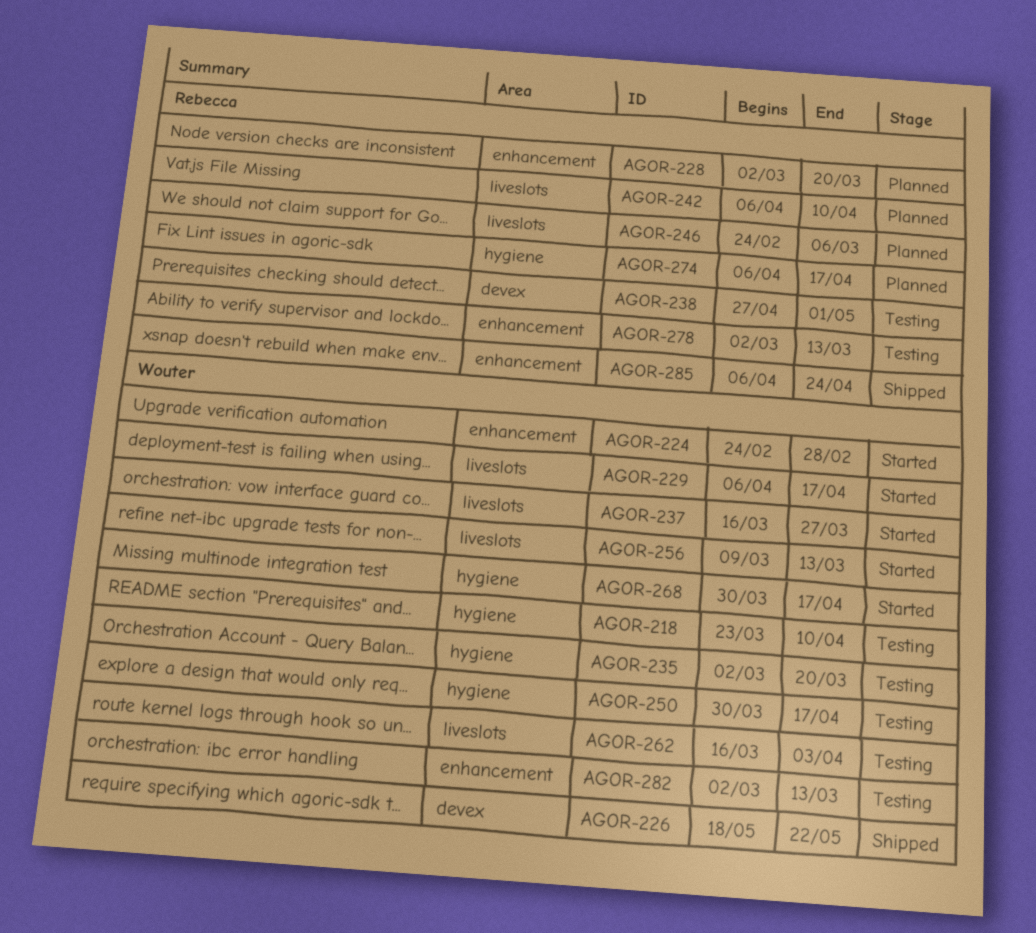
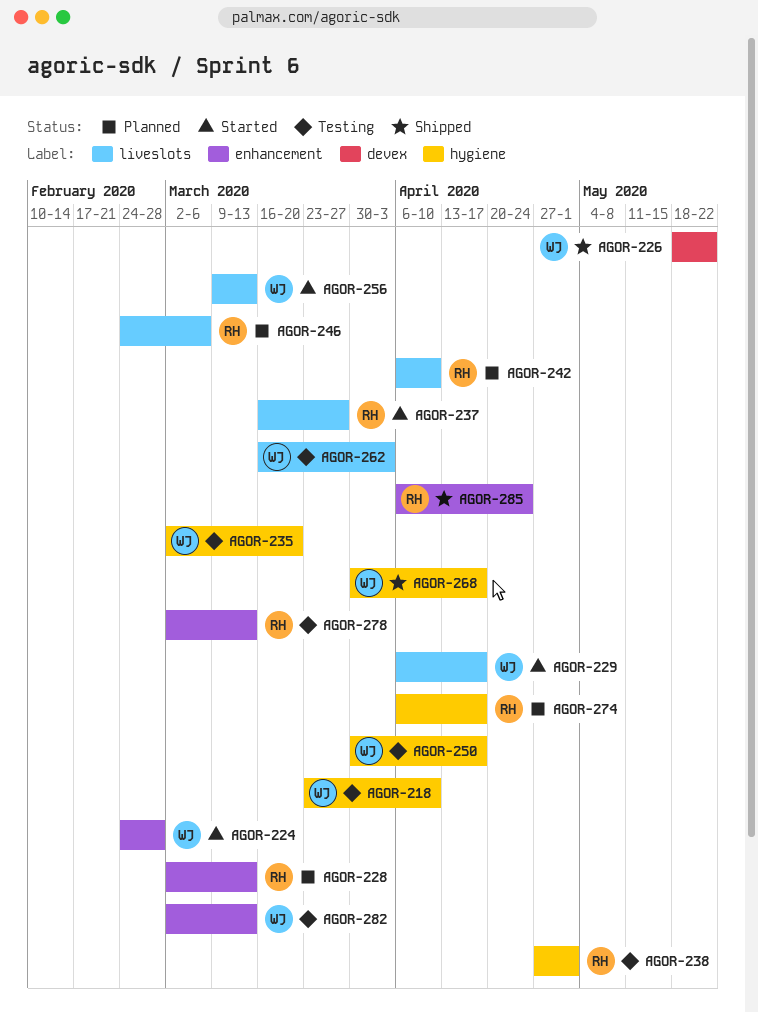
AGOR-228, due: Mar 20 -> Mar 13
AGOR-237, owner: Wouter -> Rebecca
AGOR-238, label: devex -> hygiene
AGOR-268, status: Started -> Shipped

